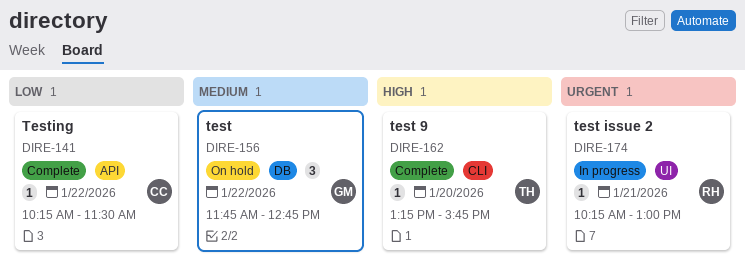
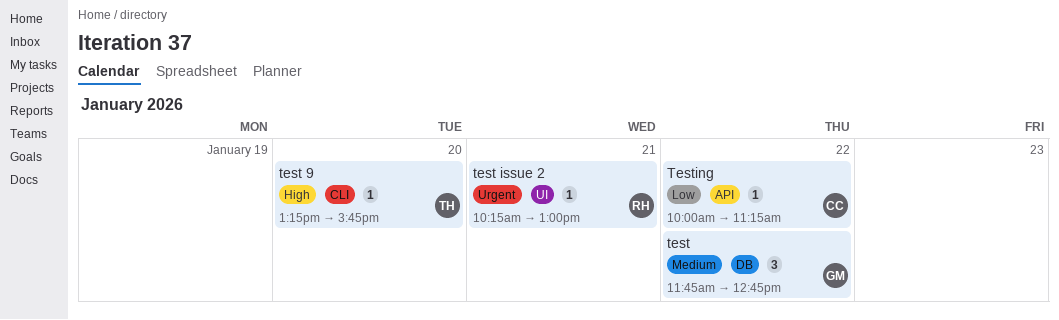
Testing, begins: 10:15 -> 10:00
Testing, ends: 11:30 -> 11:15

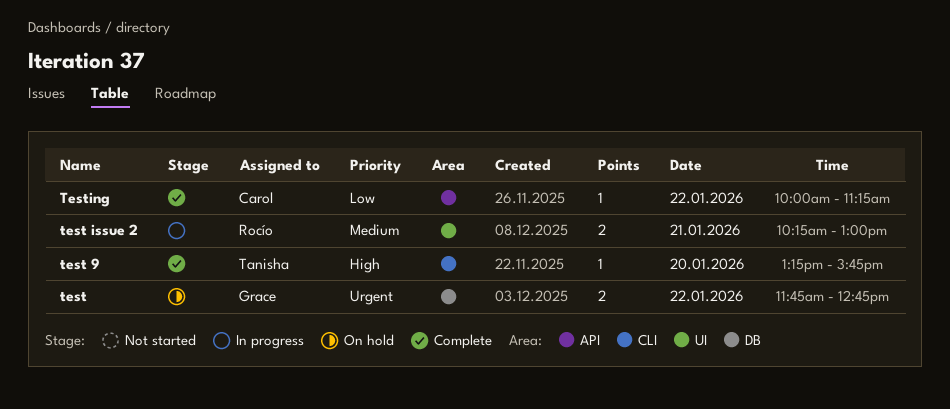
test, priority: Medium -> Urgent
test, estimate: 3 -> 2
test issue 2, priority: Urgent -> Medium
test issue 2, estimate: 1 -> 2

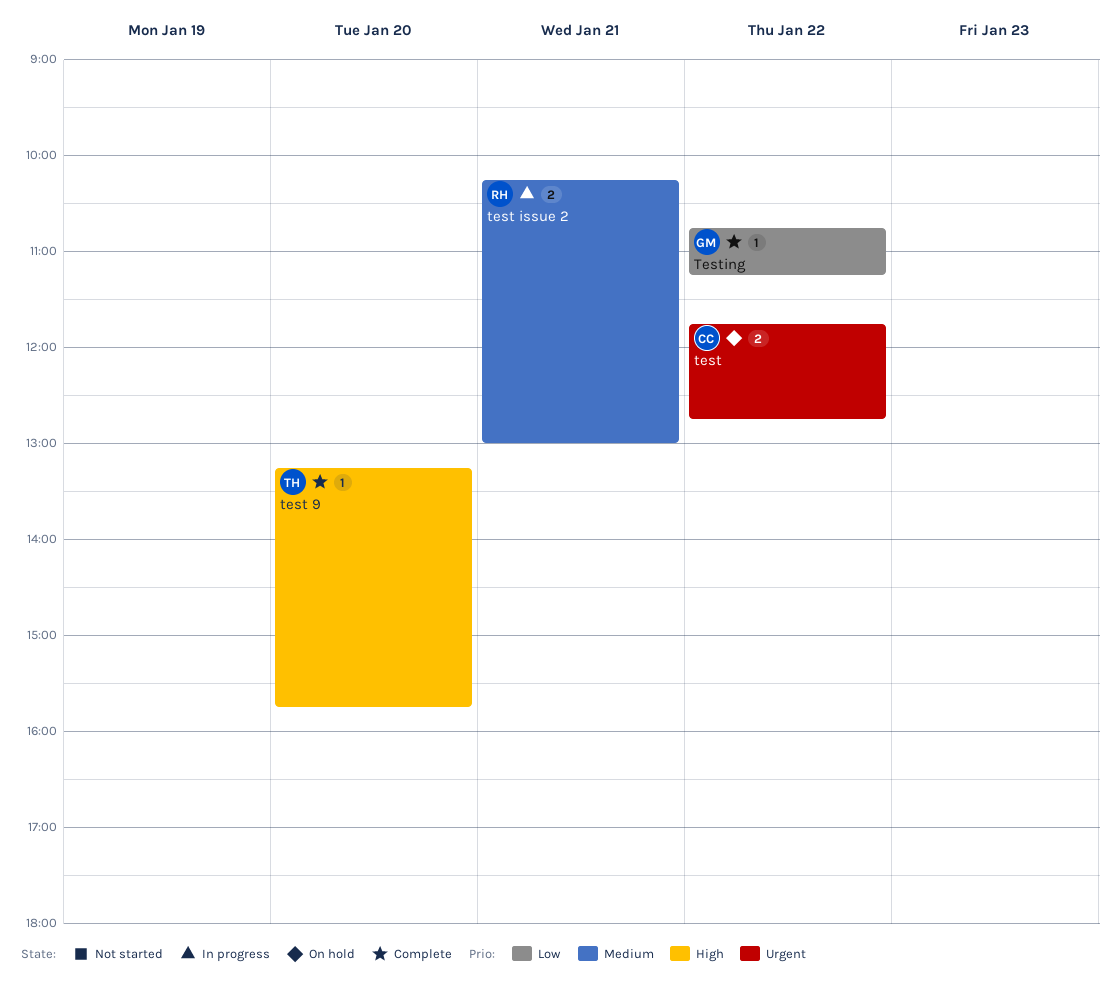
test, owner: Grace -> Carol
Testing, owner: Carol -> Grace
Testing, begins: 10:00 -> 10:45

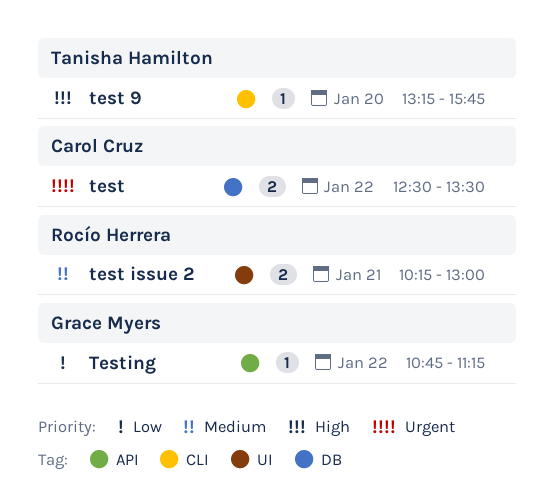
test, begins: 11:45 -> 12:30
test, ends: 12:45 -> 13:30

